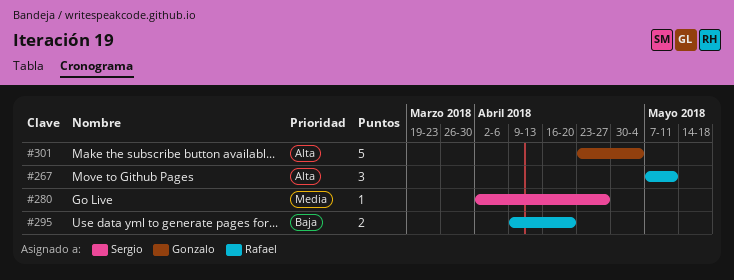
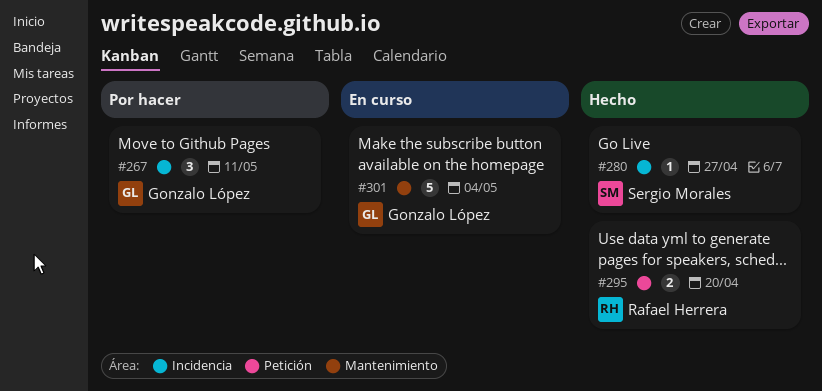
#267, owner: Rafael Herrera -> Gonzalo López

